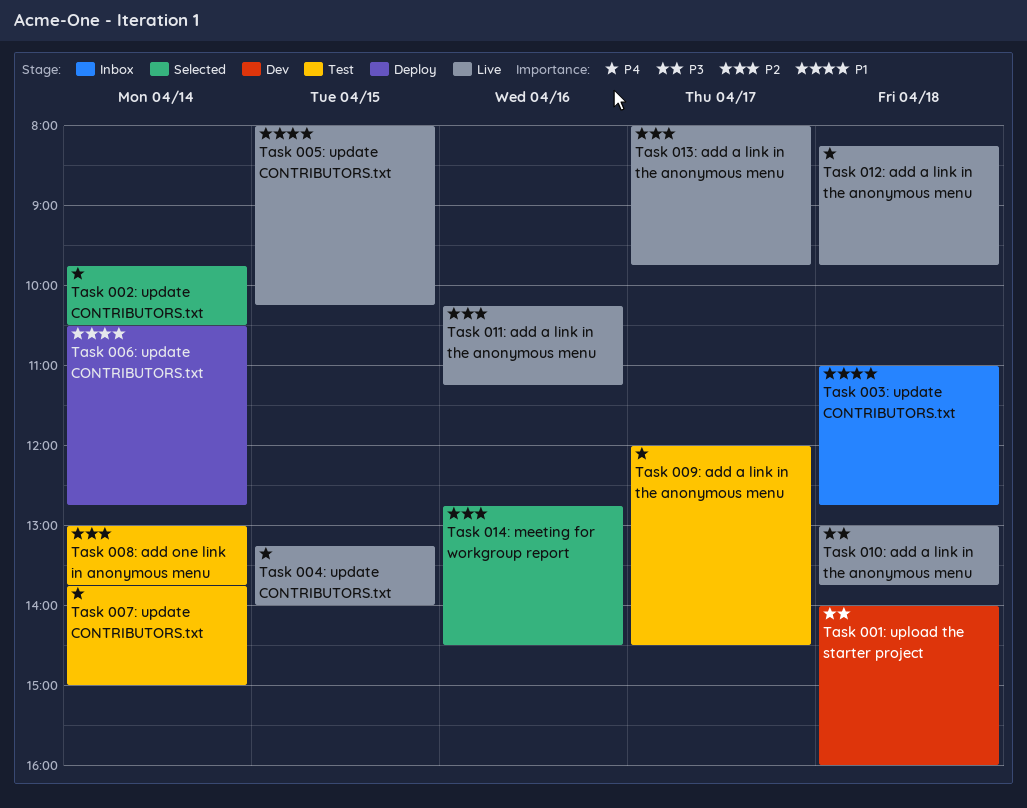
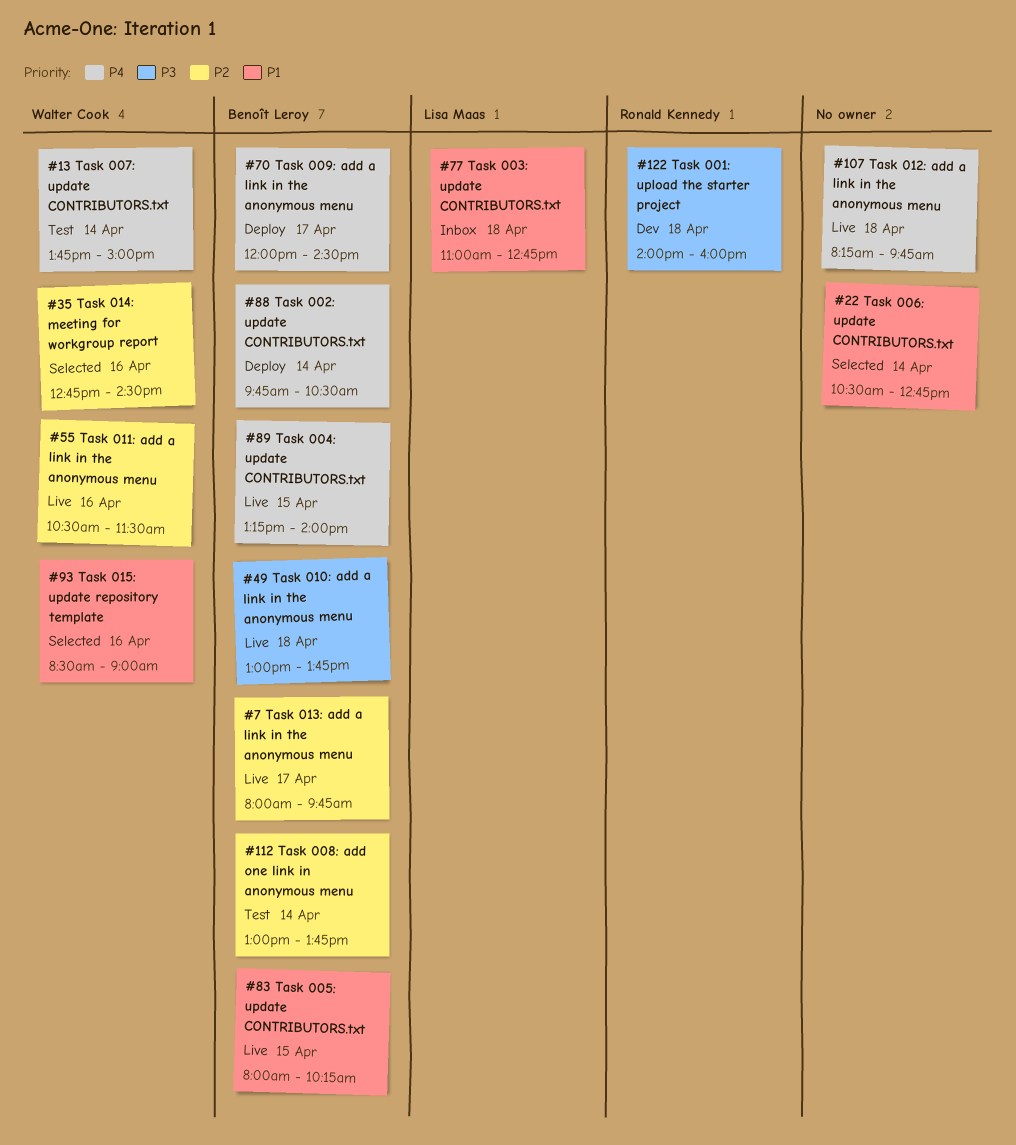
Task 002: update CONTRIBUTORS.txt, status: Selected -> Deploy
Task 006: update CONTRIBUTORS.txt, status: Deploy -> Selected
Task 009: add a link in the anonymous menu, status: Test -> Deploy
Task 011: add a link in the anonymous menu, begins: 10:15 -> 10:30
Task 011: add a link in the anonymous menu, ends: 11:15 -> 11:30
Task 015: update repository template: none -> present

